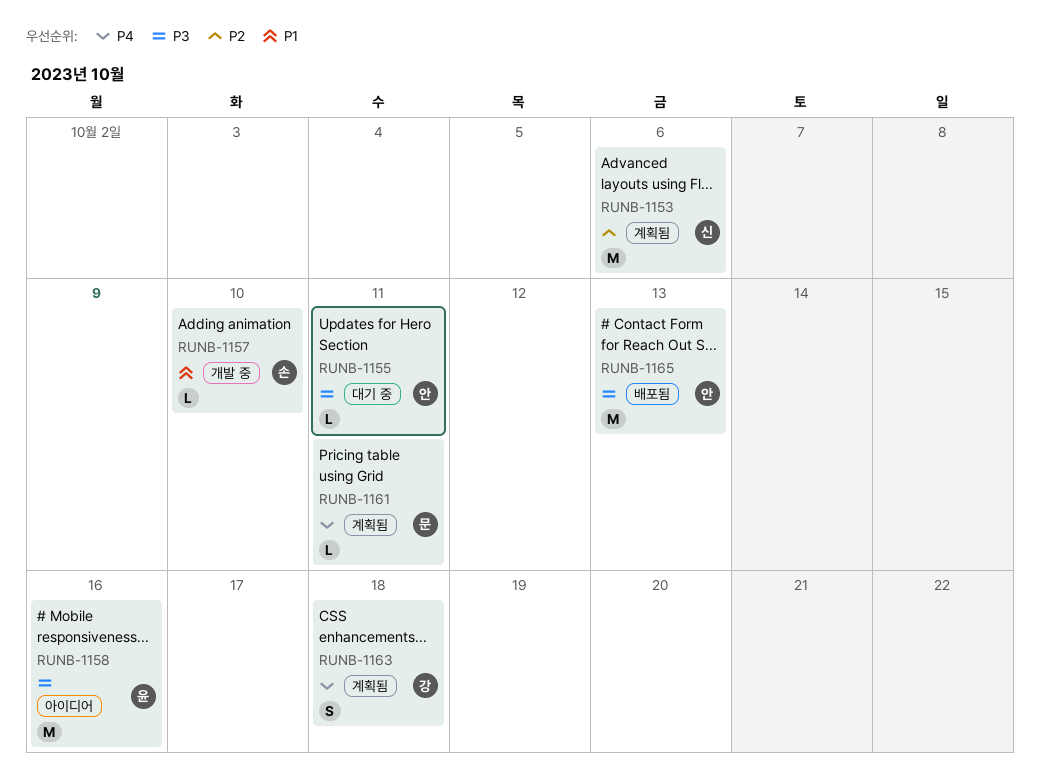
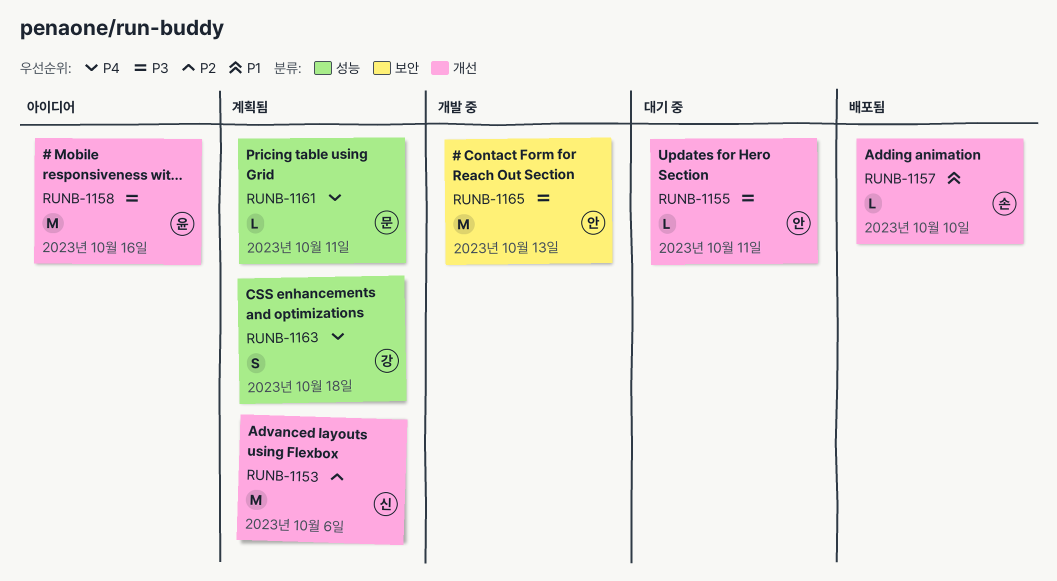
RUNB-1157, status: 개발 중 -> 배포됨
RUNB-1165, status: 배포됨 -> 개발 중

